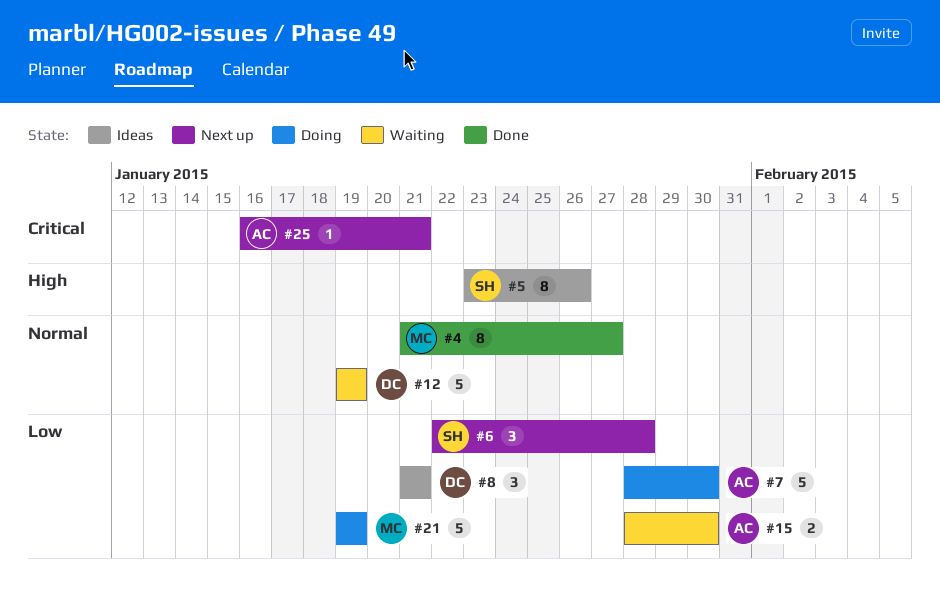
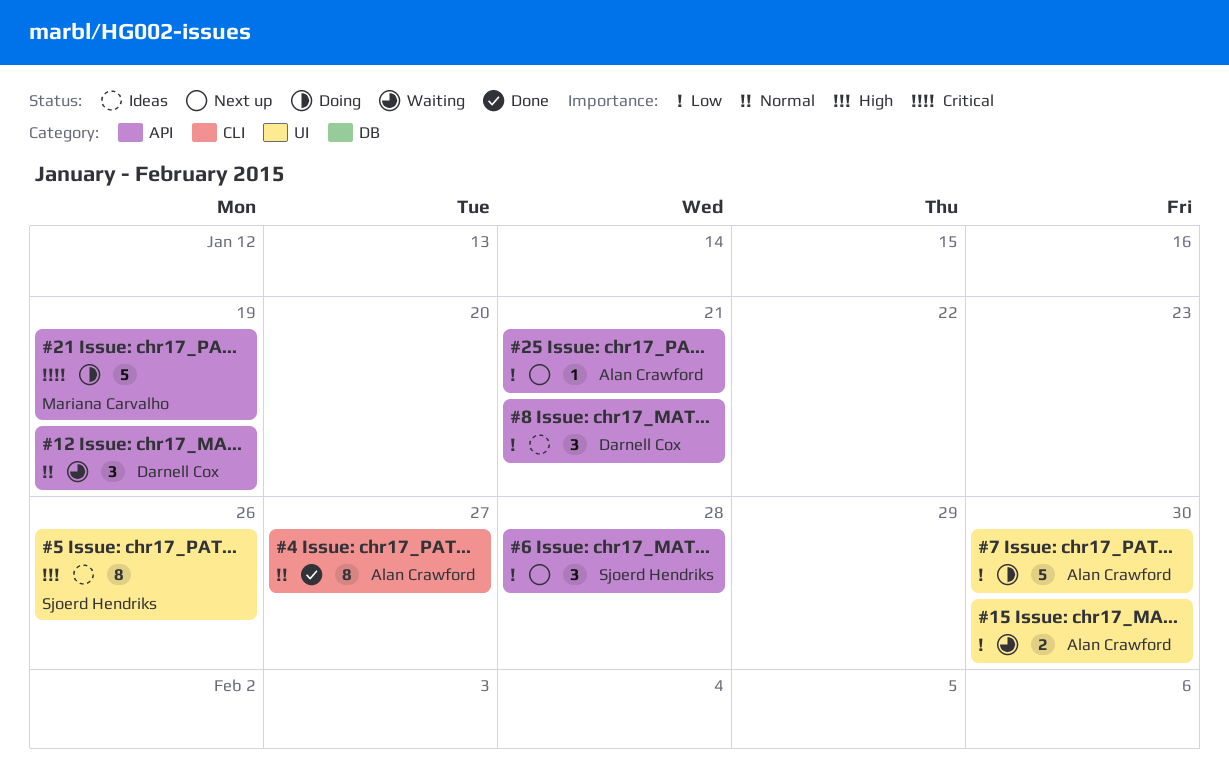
#4, owner: Mariana Carvalho -> Alan Crawford
#12, estimate: 5 -> 3
#21, priority: Low -> Critical
#25, priority: Critical -> Low

